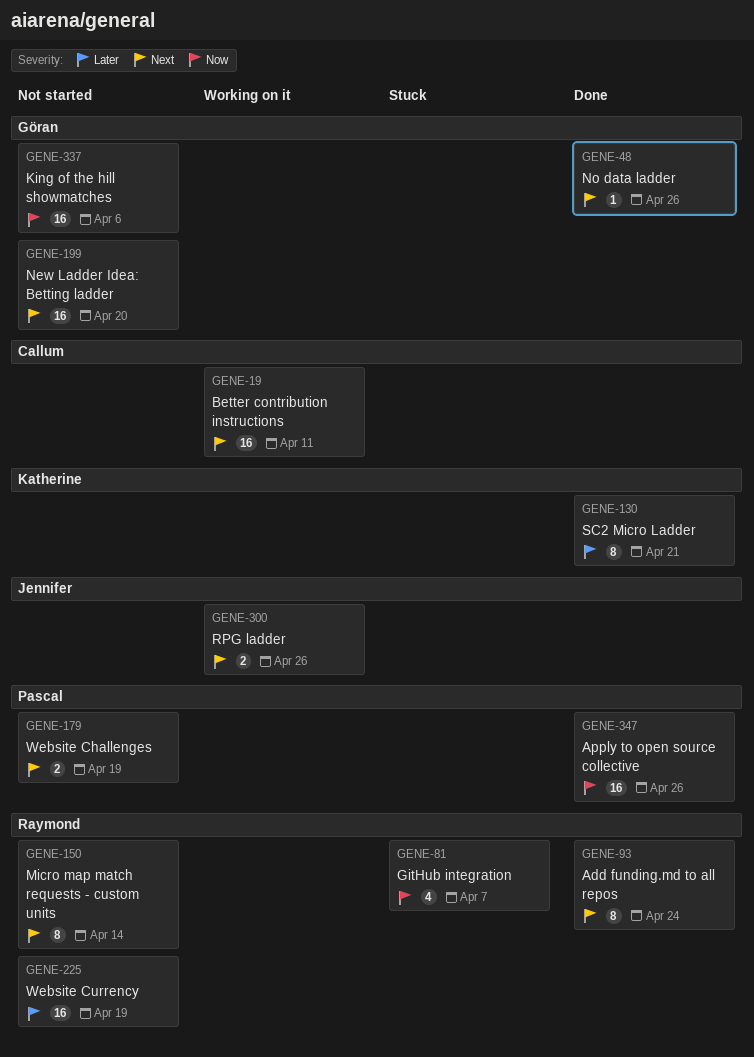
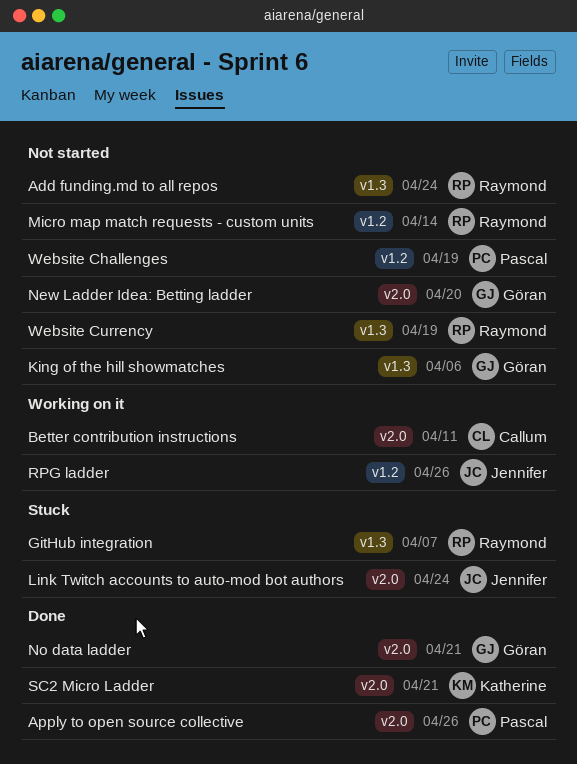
Add funding.md to all repos, status: Done -> Not started
Link Twitch accounts to auto-mod bot authors: none -> present
No data ladder, due: Apr 26 -> Apr 21

